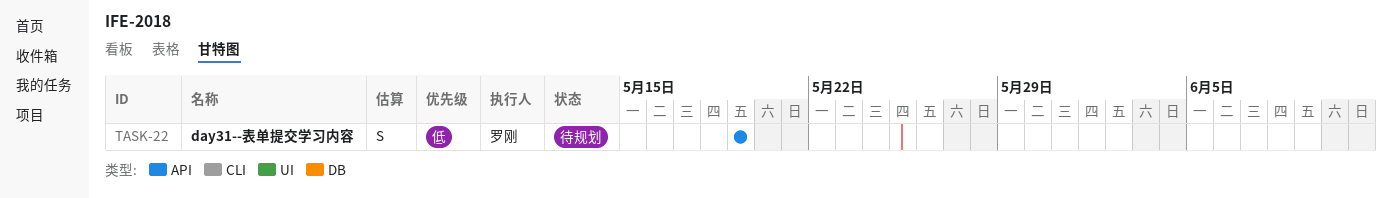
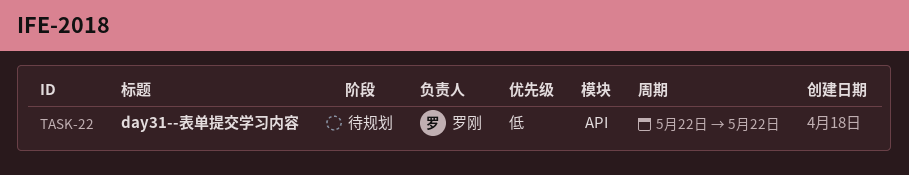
TASK-22, start: May 19 -> May 22
TASK-22, due: May 19 -> May 22

